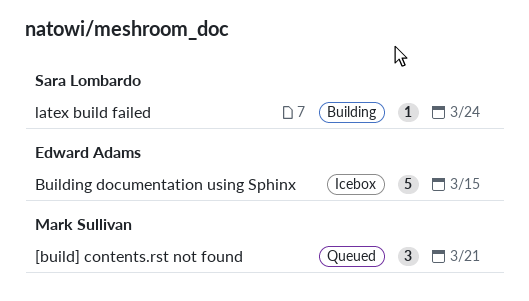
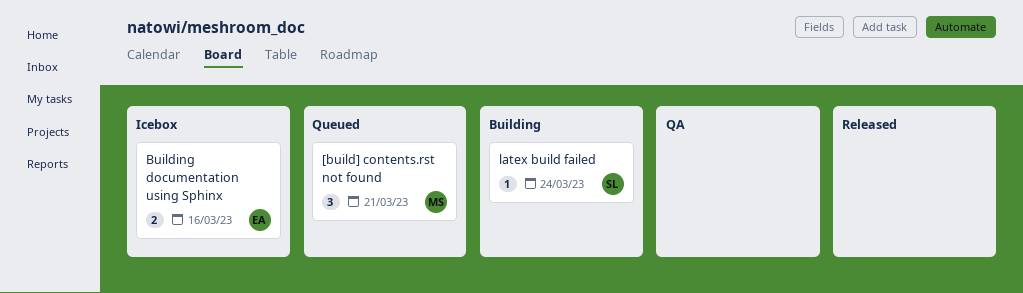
Building documentation using Sphinx, estimate: 5 -> 2
Building documentation using Sphinx, due: Mar 15 -> Mar 16

